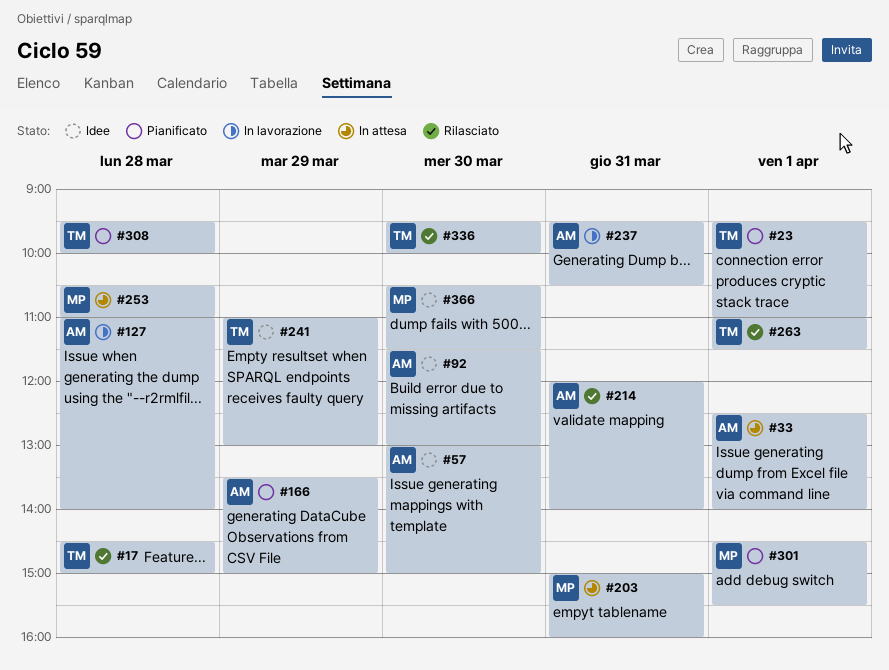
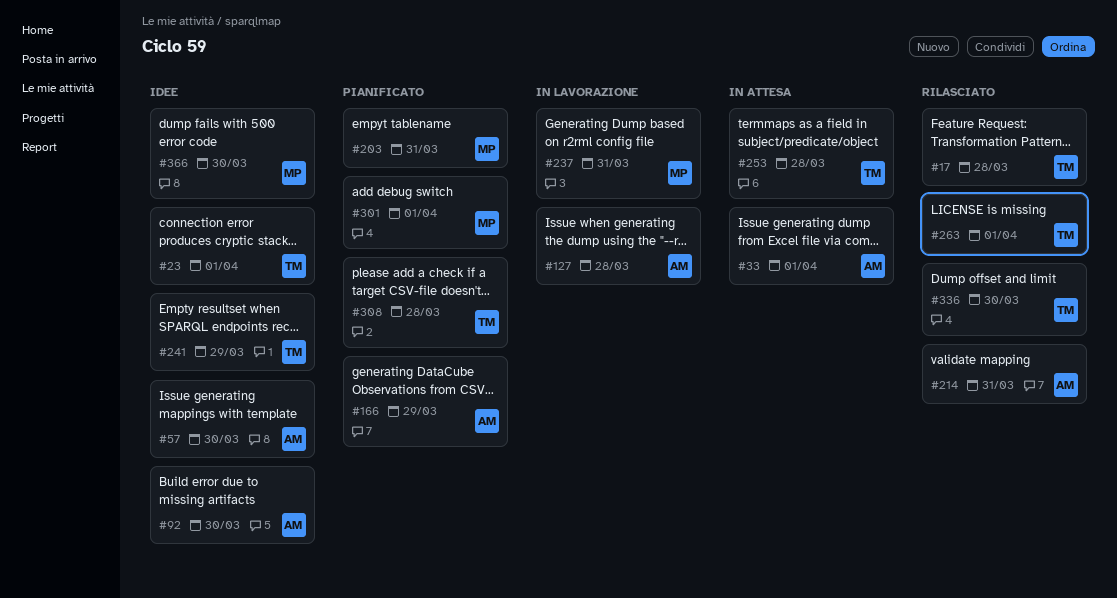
#23, status: Pianificato -> Idee
#203, status: In attesa -> Pianificato
#237, owner: AM -> MP
#253, owner: MP -> TM

